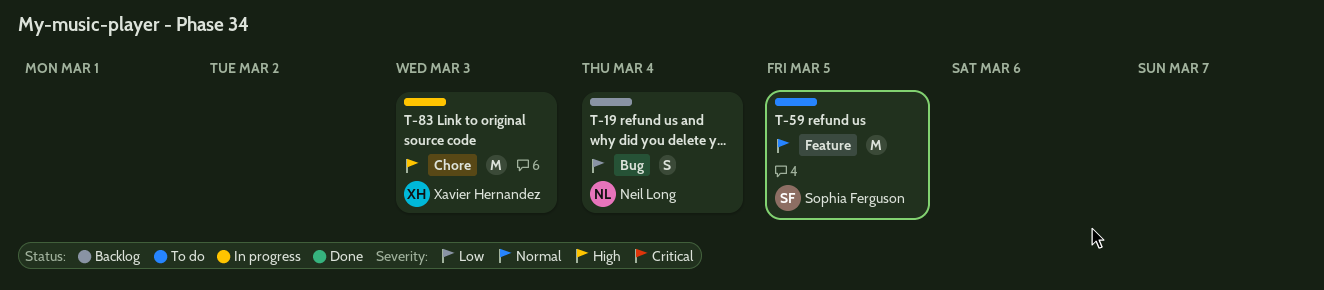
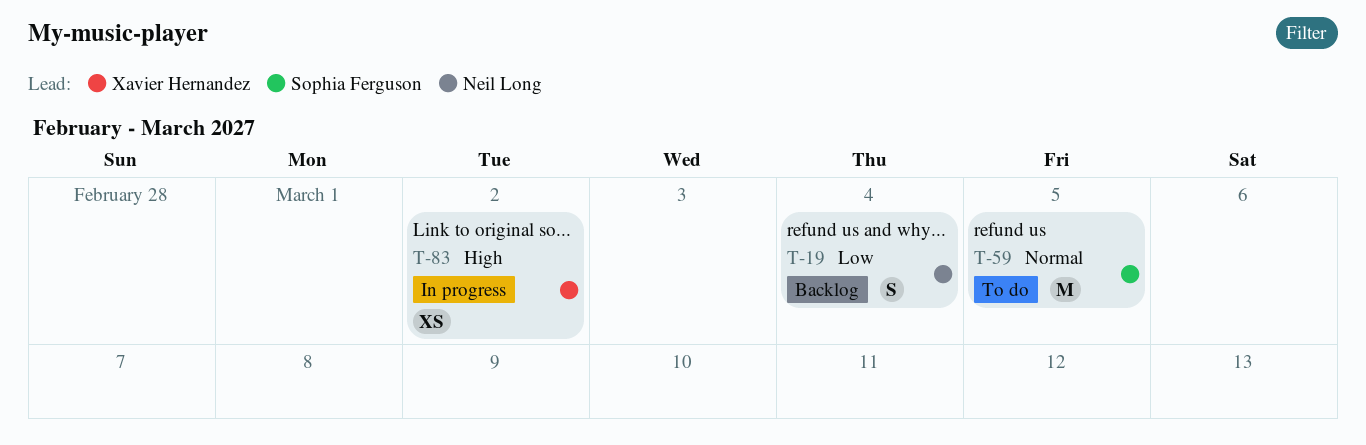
T-83, estimate: M -> XS
T-83, due: Mar 3 -> Mar 2

